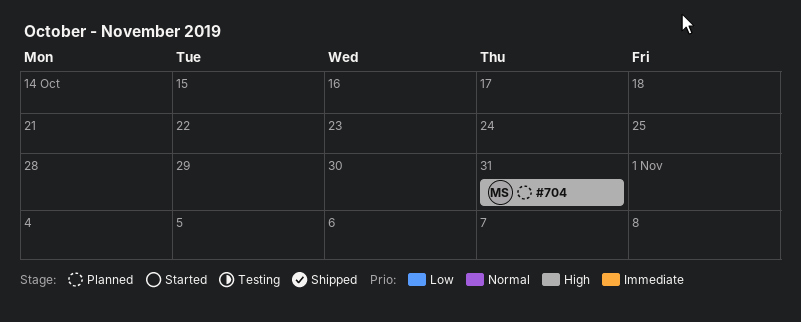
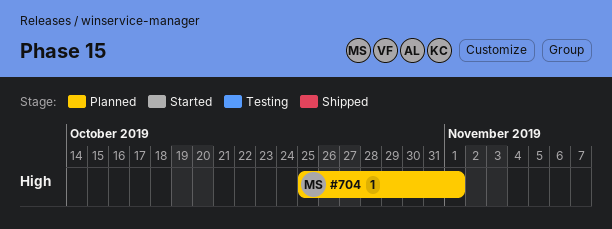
#704, start: Oct 31 -> Oct 25
#704, due: Oct 31 -> Nov 1

